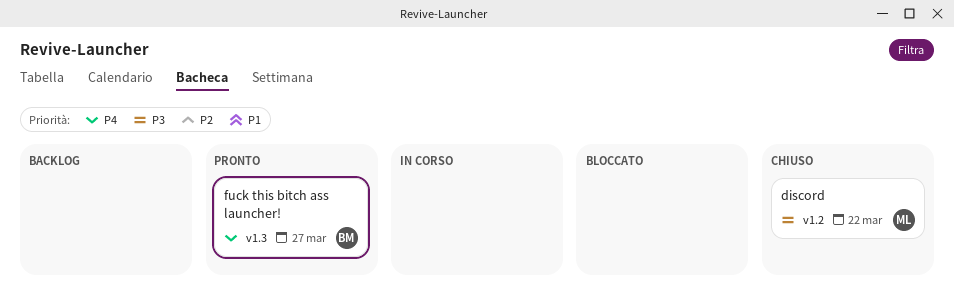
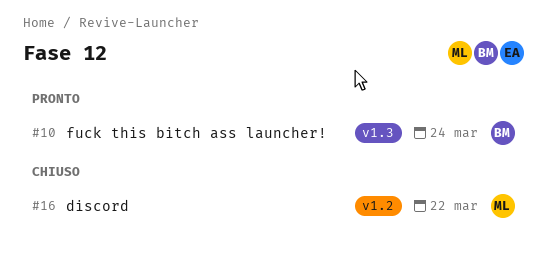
fuck this bitch ass launcher!, due: Mar 27 -> Mar 24

